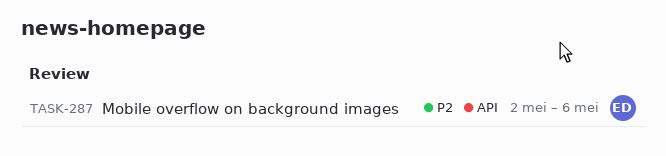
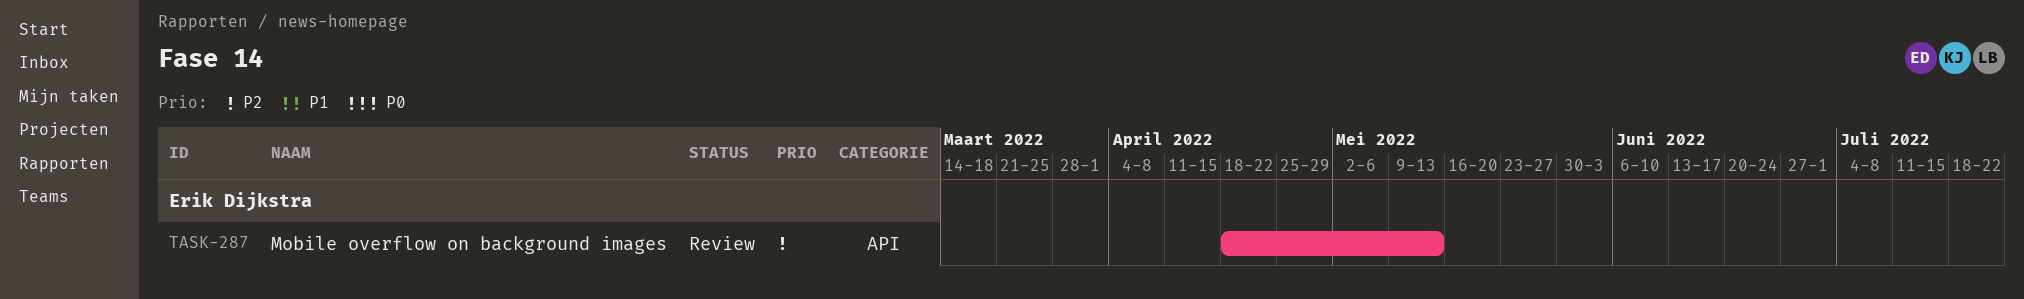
TASK-287, start: May 2 -> Apr 18
TASK-287, due: May 6 -> May 13

